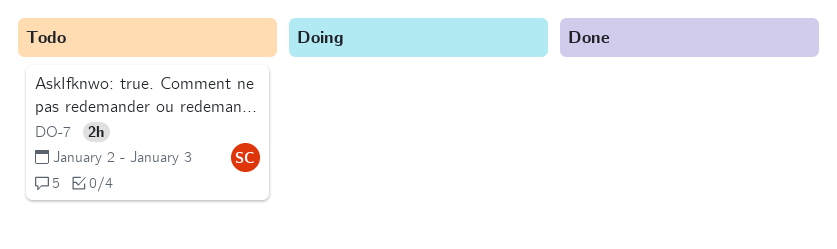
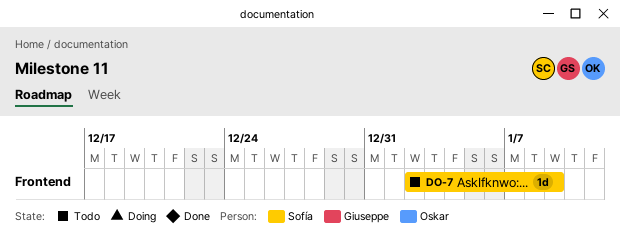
DO-7, estimate: 2h -> 1d
DO-7, due: Jan 3 -> Jan 9

